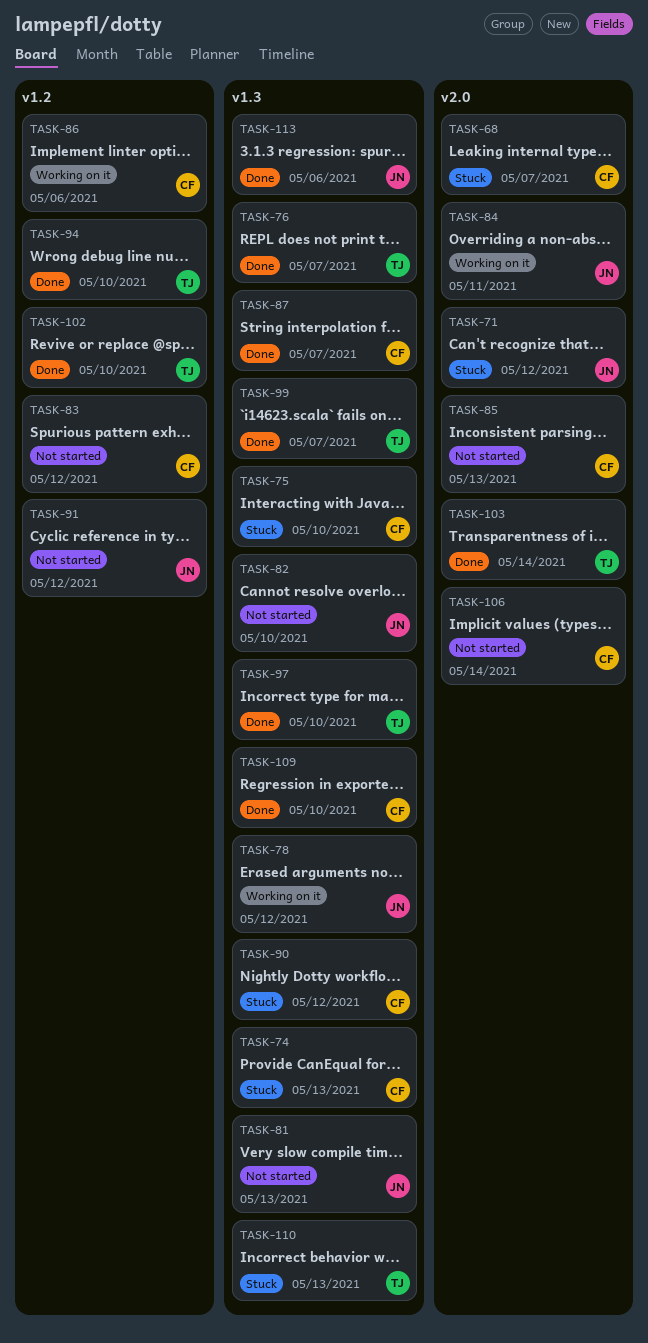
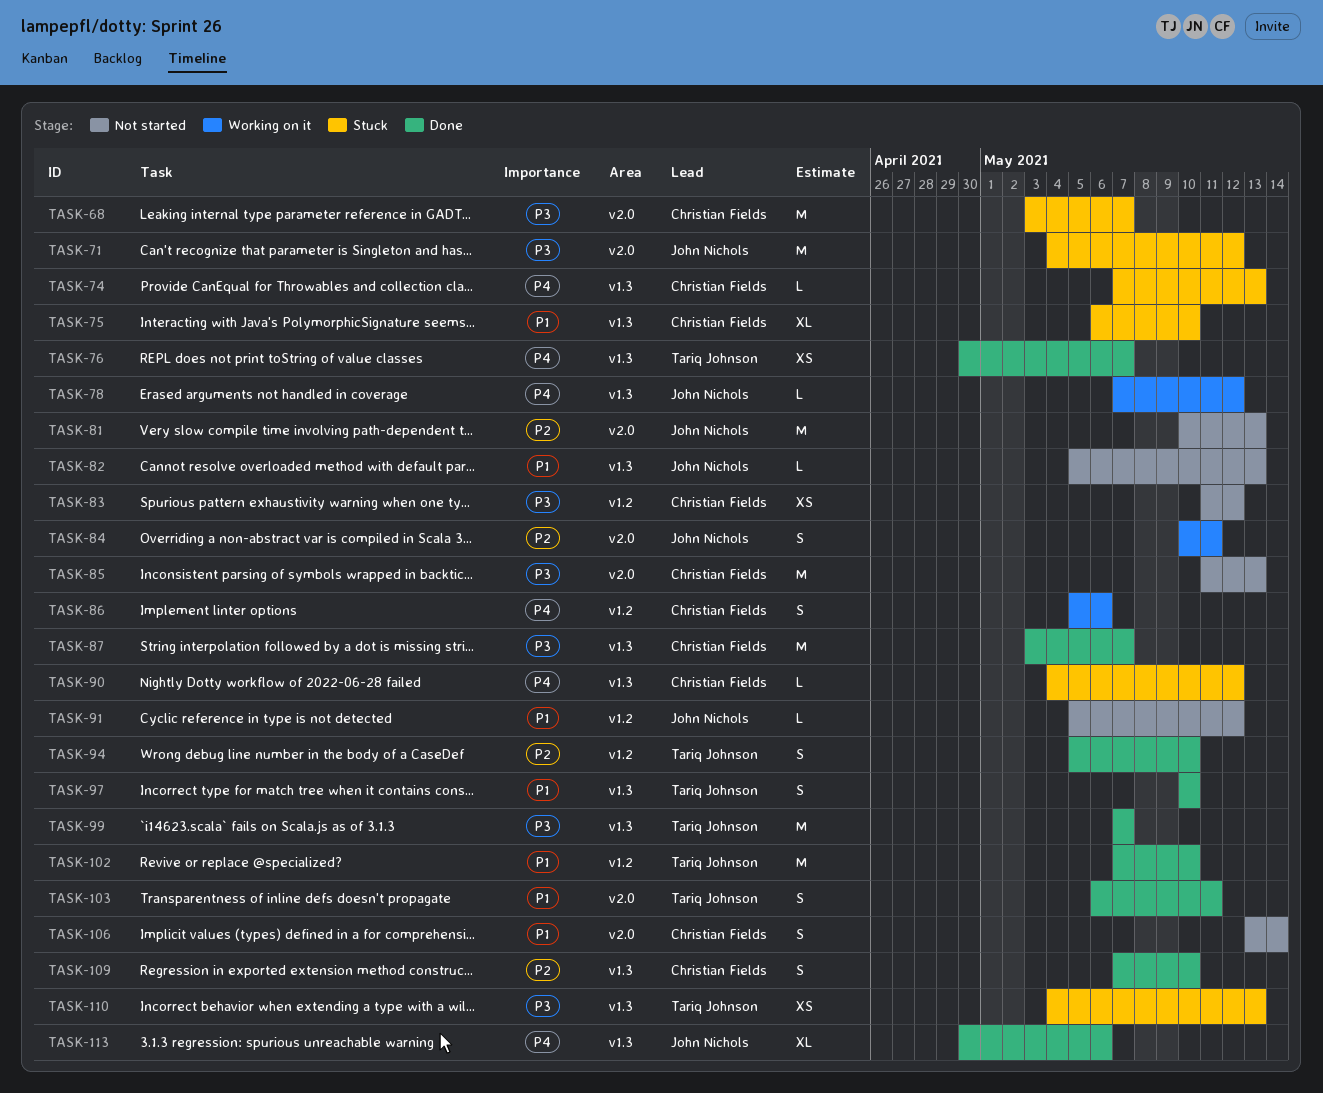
TASK-81, label: v1.3 -> v2.0
TASK-82, due: May 10 -> May 13
TASK-103, due: May 14 -> May 11

